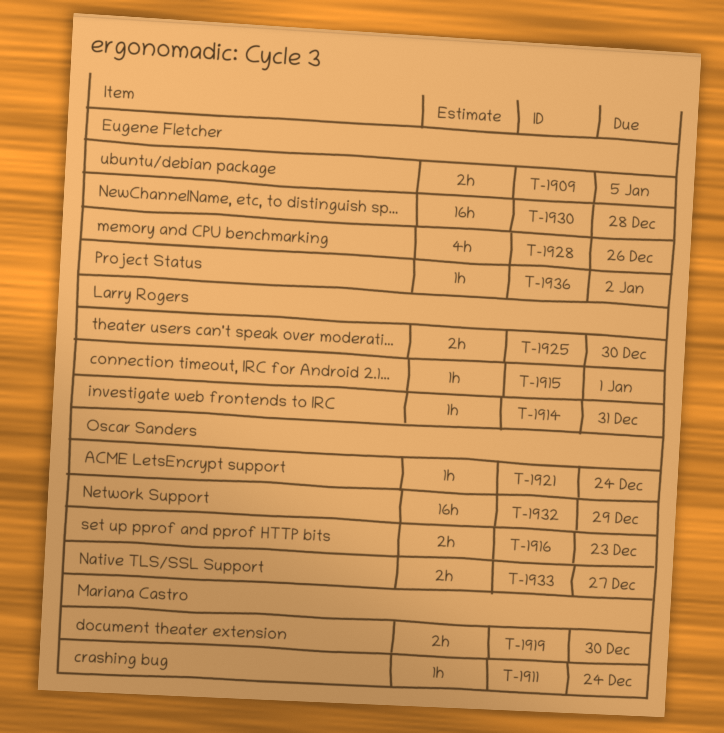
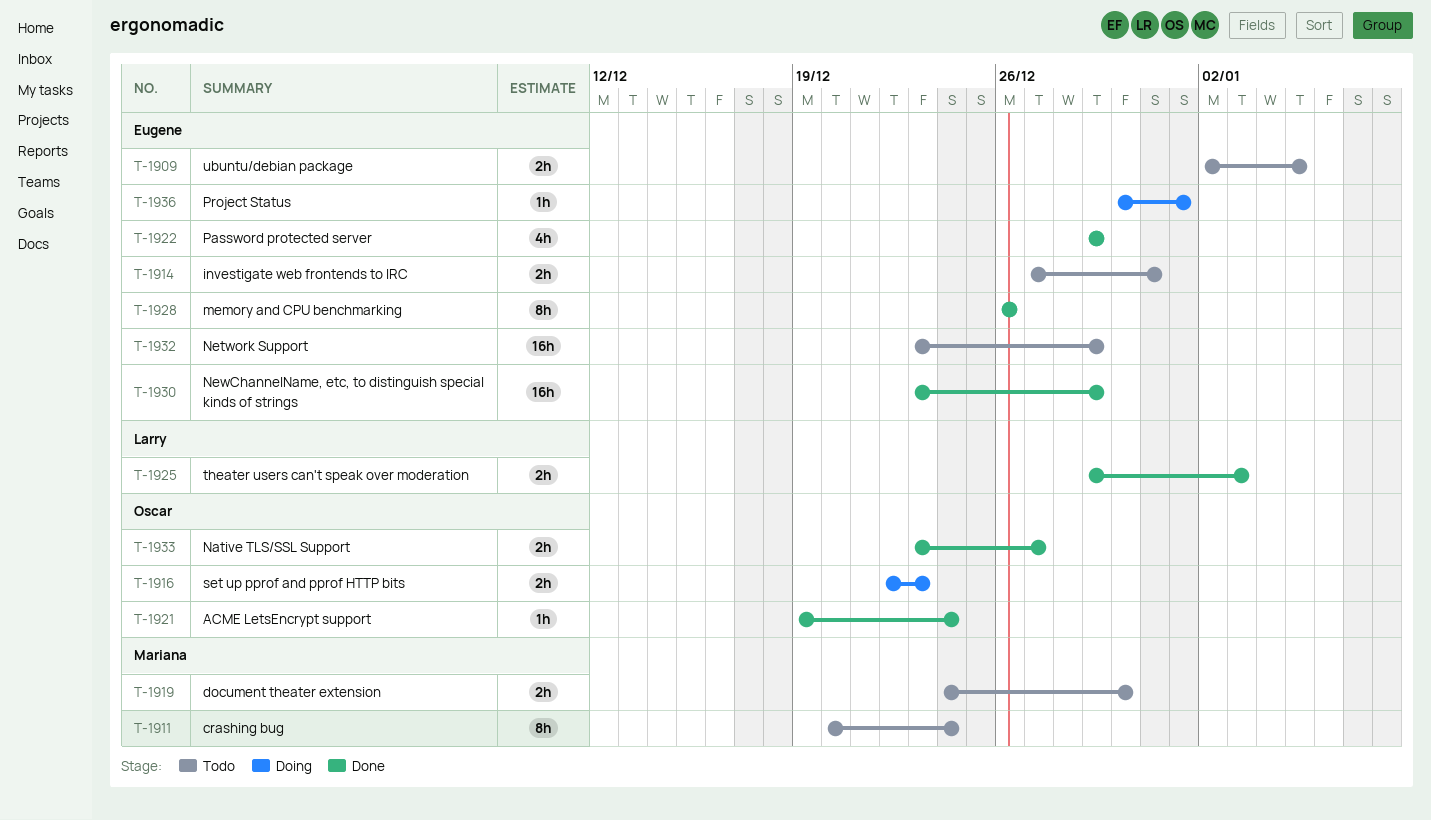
T-1911, estimate: 1h -> 8h
T-1914, owner: Larry Rogers -> Eugene Fletcher
T-1914, estimate: 1h -> 2h
T-1915: present -> none
T-1922: none -> present
T-1925, due: Dec 30 -> Jan 3
T-1928, estimate: 4h -> 8h
T-1930, due: Dec 28 -> Dec 29
T-1932, owner: Oscar Sanders -> Eugene Fletcher
T-1936, due: Jan 2 -> Jan 1

